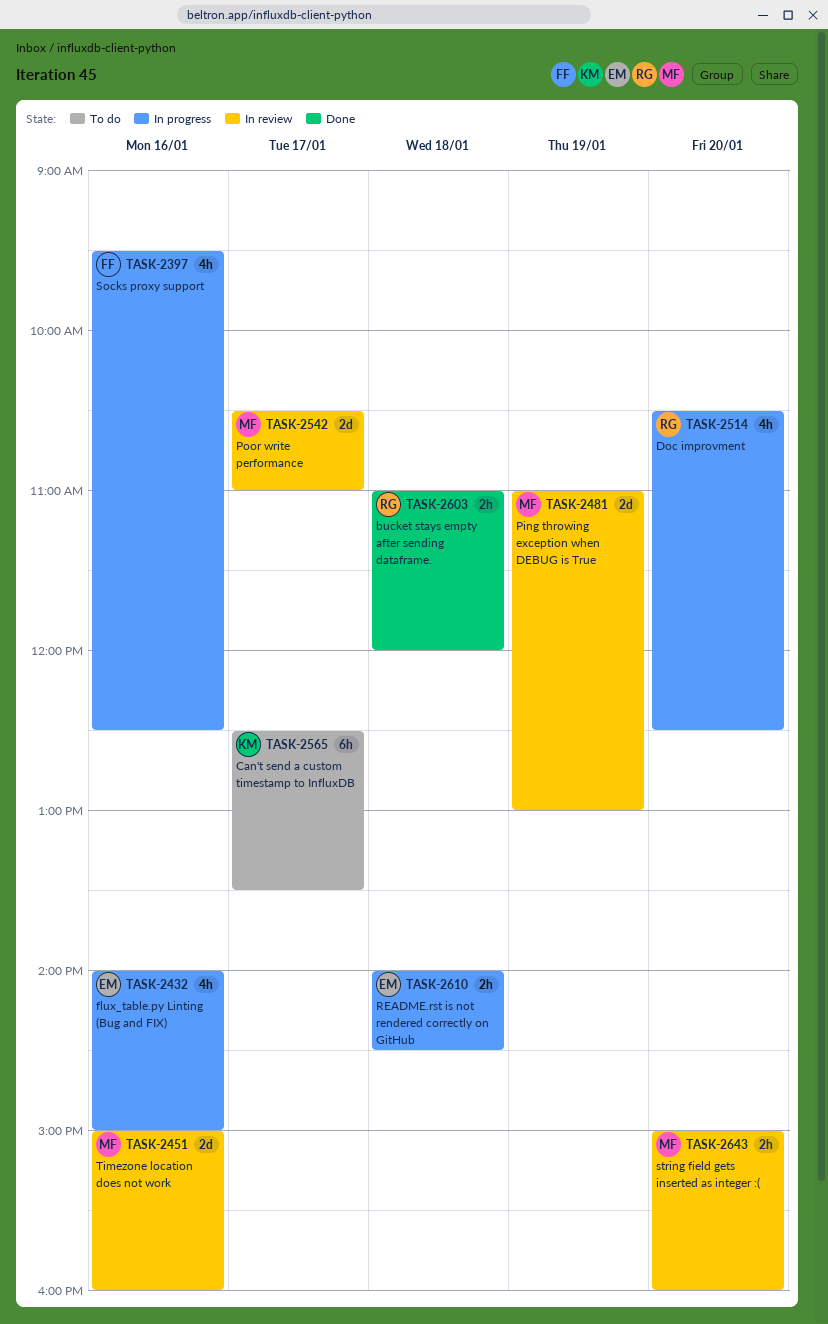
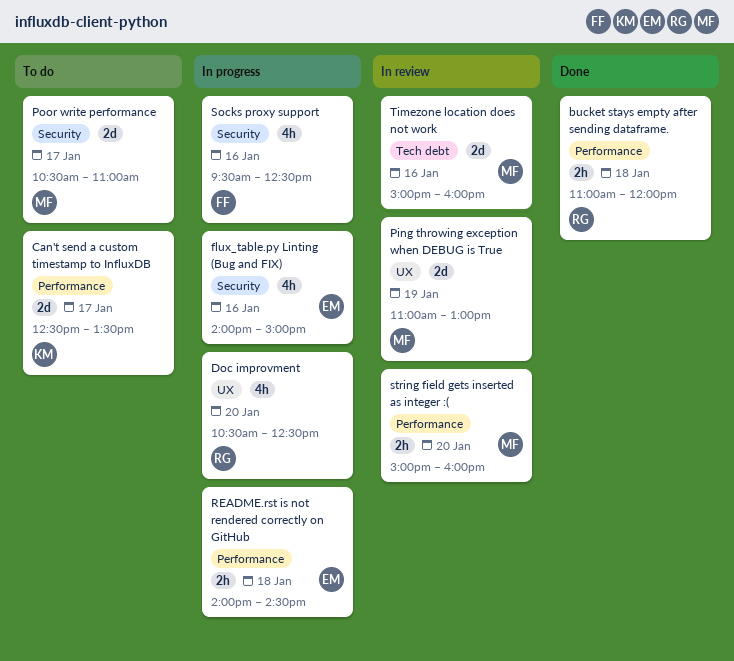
Can't send a custom timestamp to InfluxDB, estimate: 6h -> 2d
Poor write performance, status: In review -> To do

